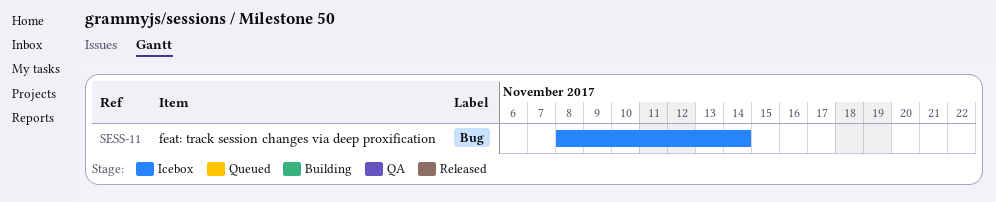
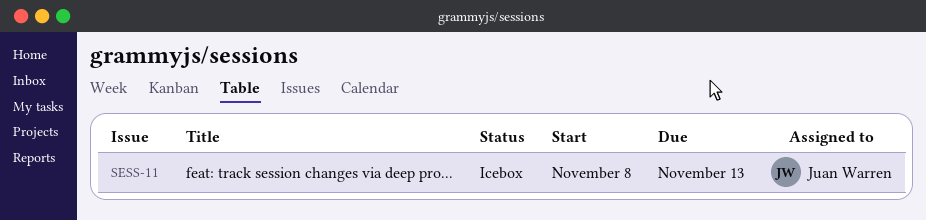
SESS-11, due: Nov 14 -> Nov 13

